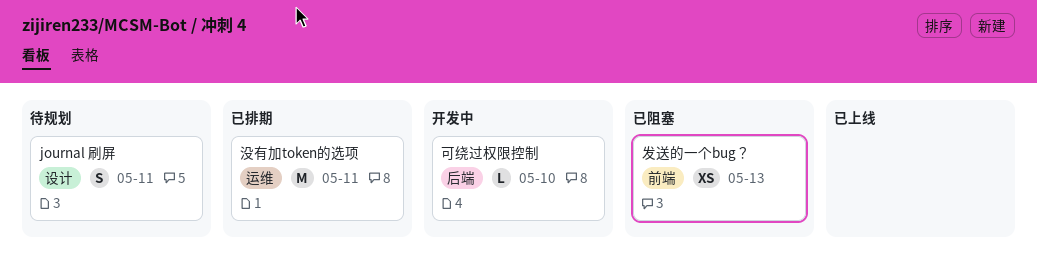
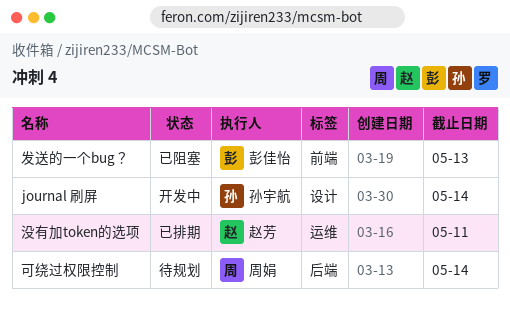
journal 刷屏, status: 待规划 -> 开发中
journal 刷屏, due: May 11 -> May 14
可绕过权限控制, status: 开发中 -> 待规划
可绕过权限控制, due: May 10 -> May 14

